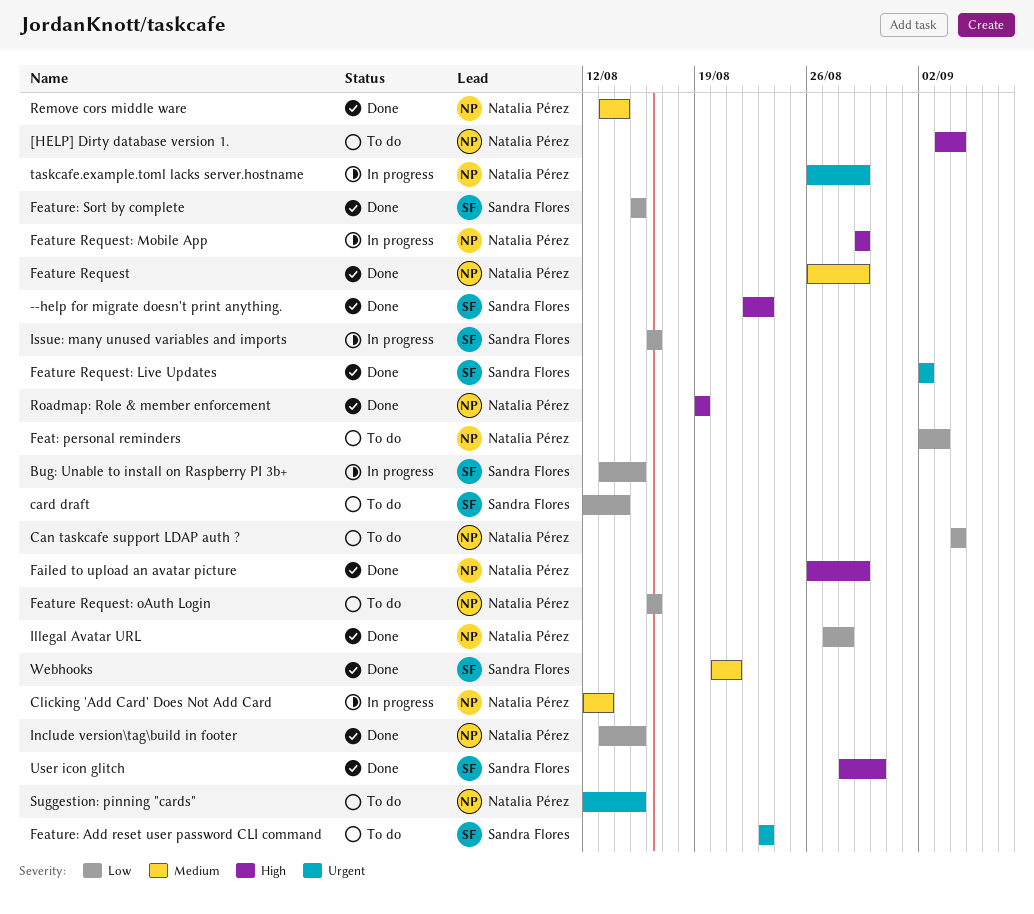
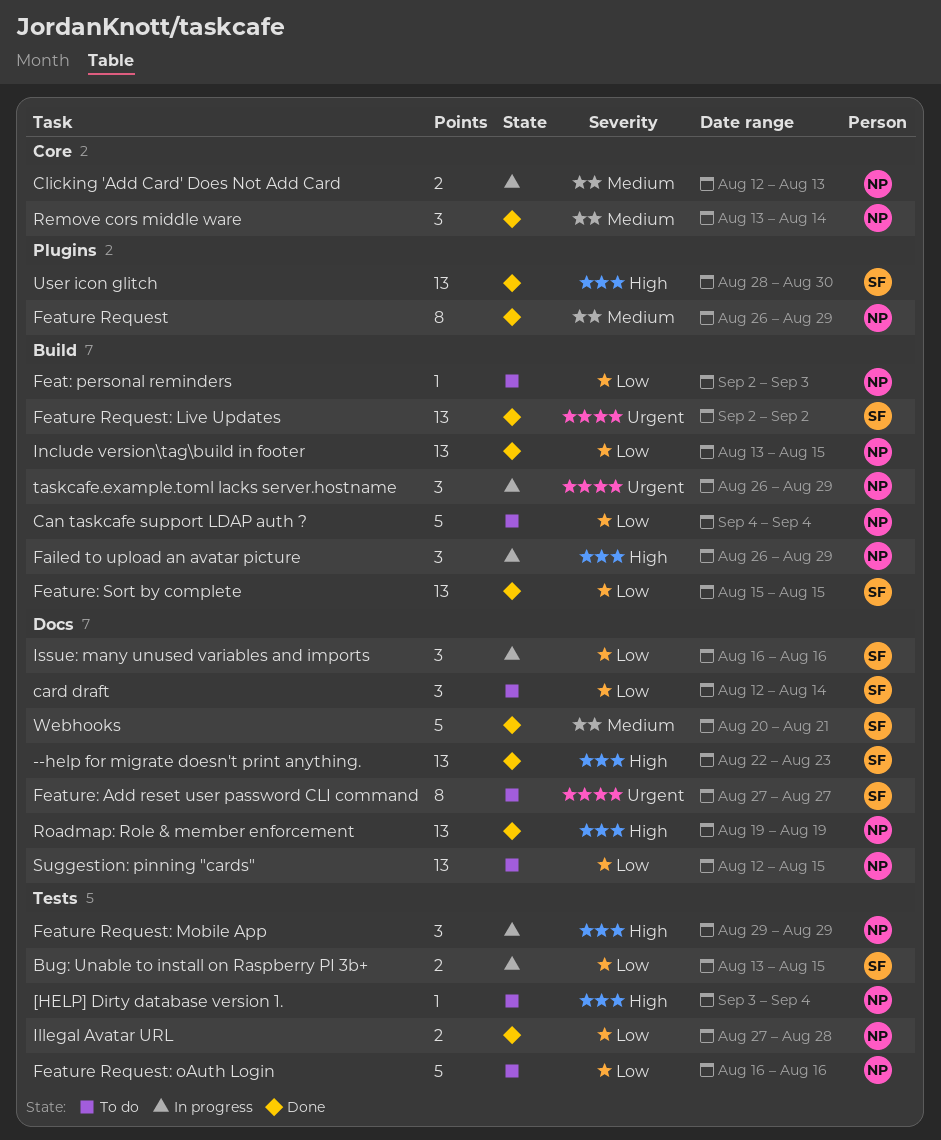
Failed to upload an avatar picture, status: Done -> In progress
Feature: Add reset user password CLI command, start: Aug 23 -> Aug 27
Feature: Add reset user password CLI command, due: Aug 23 -> Aug 27
Suggestion: pinning "cards", priority: Urgent -> Low

